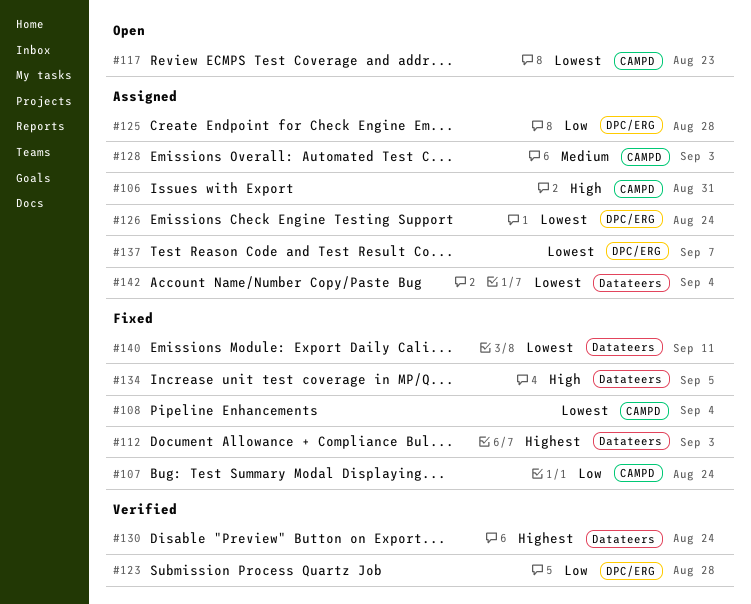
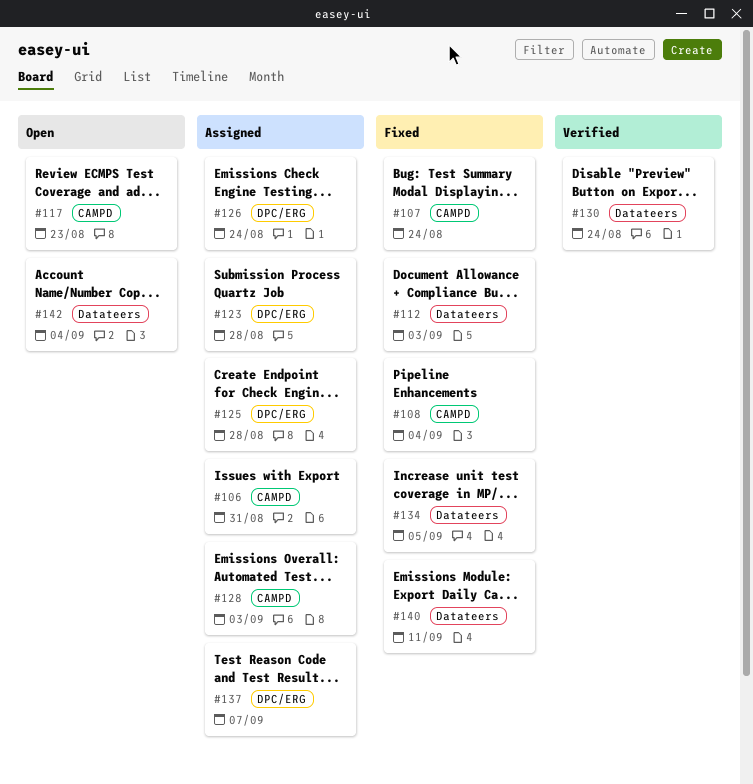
#123, status: Verified -> Assigned
#142, status: Assigned -> Open

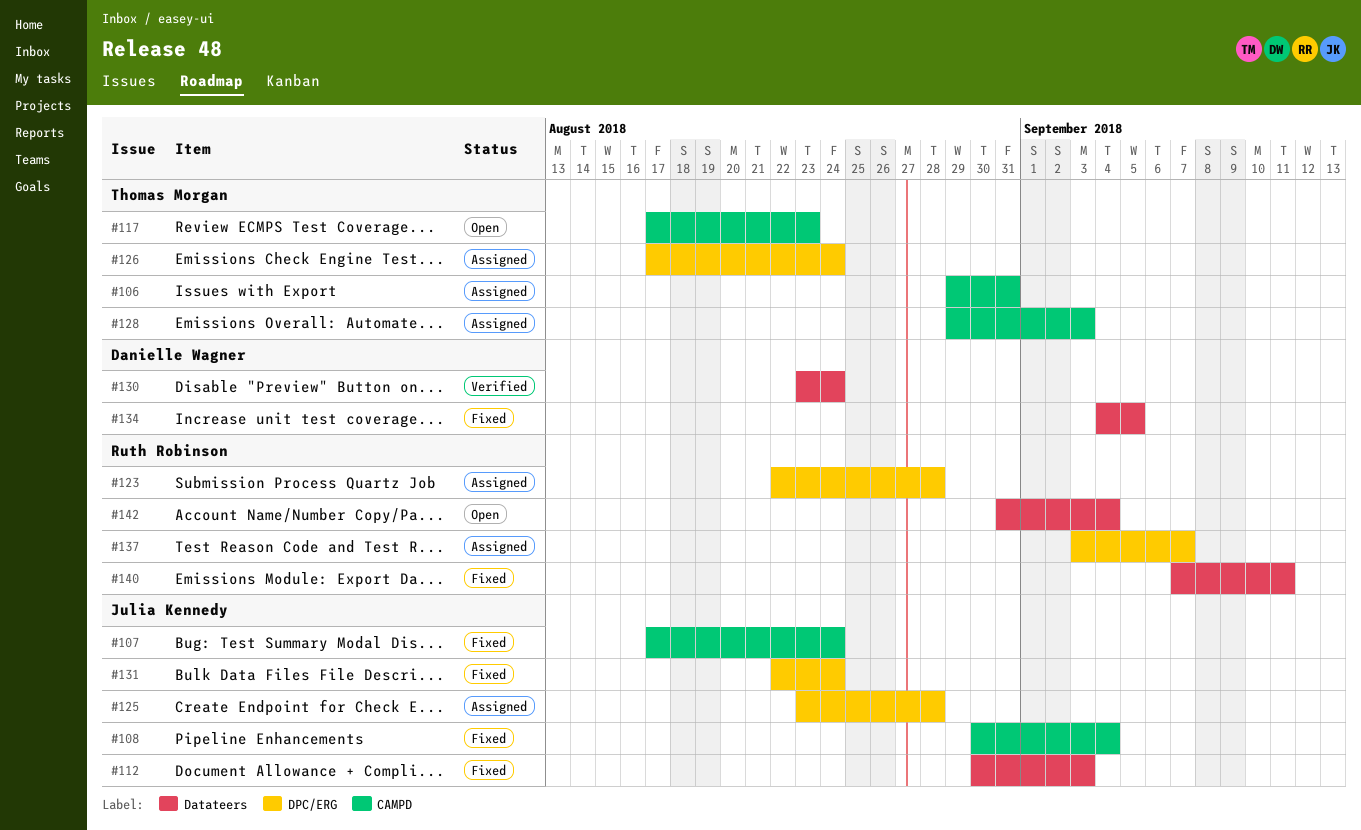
#131: none -> present

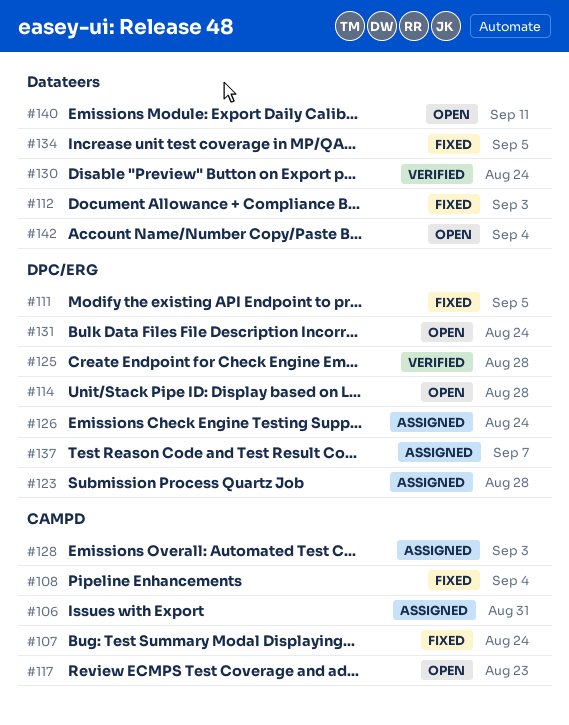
#111: none -> present
#114: none -> present
#125, status: Assigned -> Verified
#131, status: Fixed -> Open
#140, status: Fixed -> Open

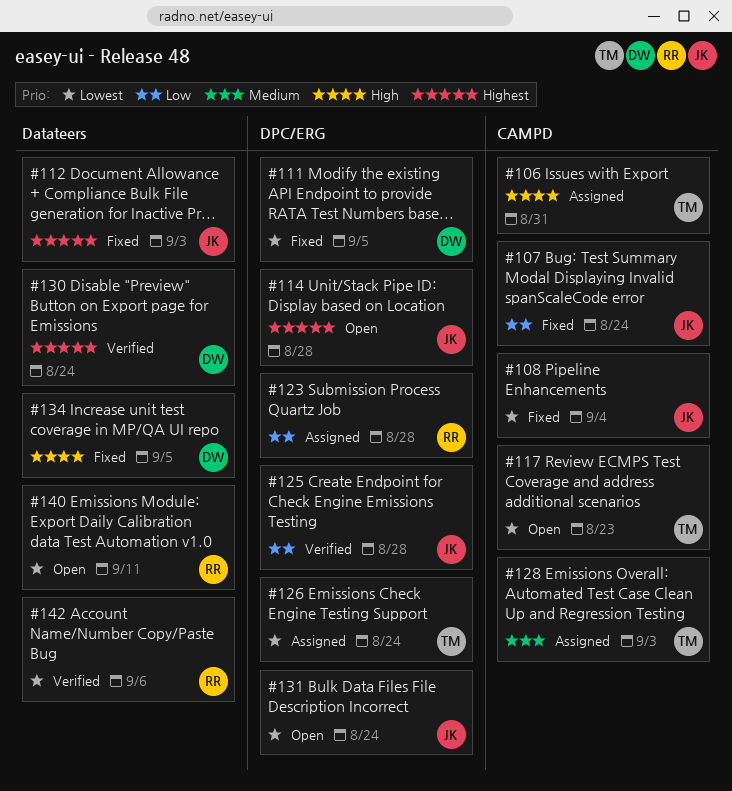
#137: present -> none
#142, status: Open -> Verified
#142, due: Sep 4 -> Sep 6

